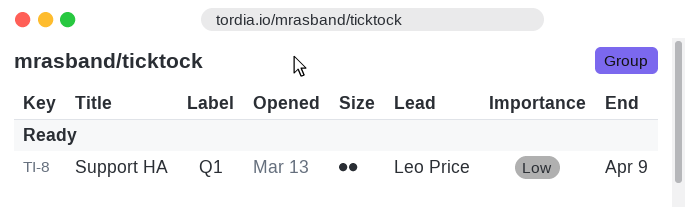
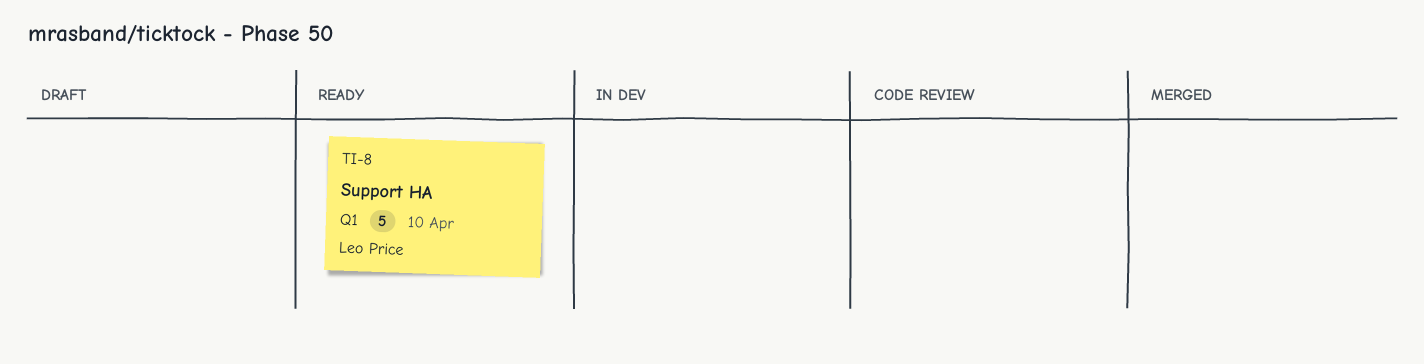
TI-8, estimate: 2 -> 5
TI-8, due: Apr 9 -> Apr 10

